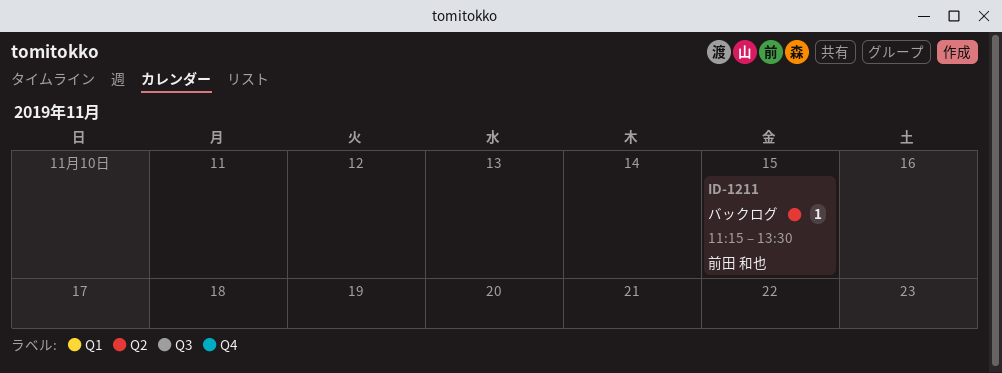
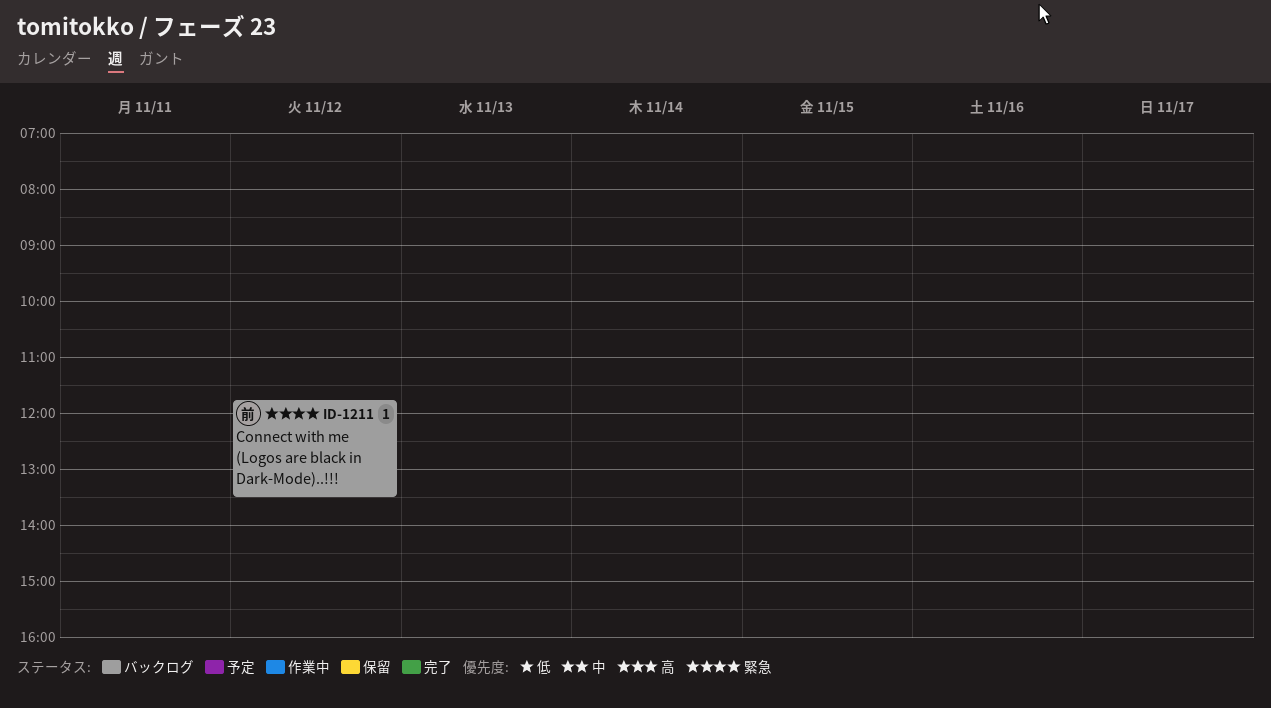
ID-1211, day: Nov 15 -> Nov 12
ID-1211, begins: 11:15 -> 11:45

